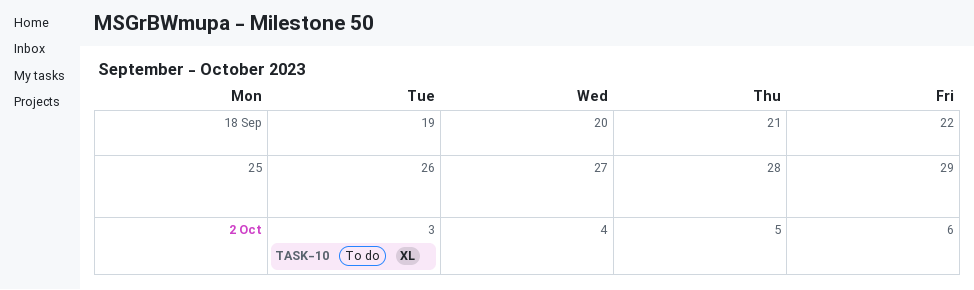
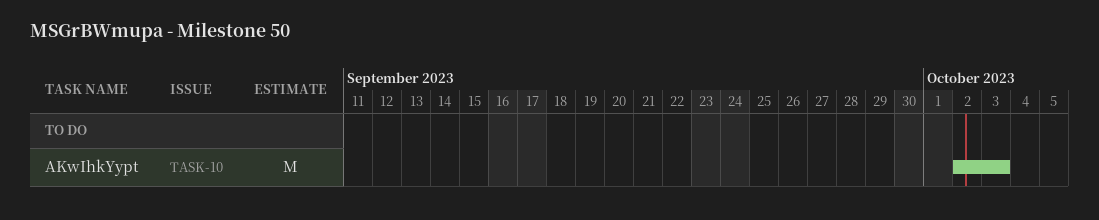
TASK-10, estimate: XL -> M

